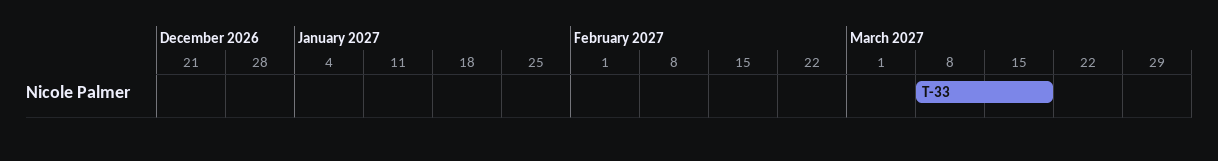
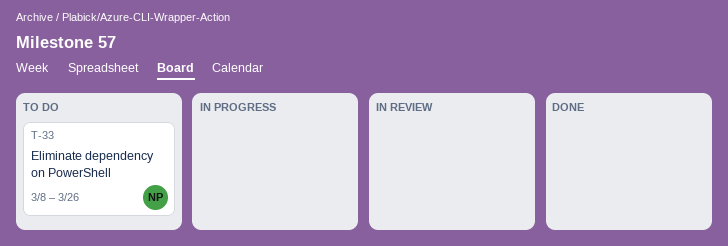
T-33, due: Mar 19 -> Mar 26

